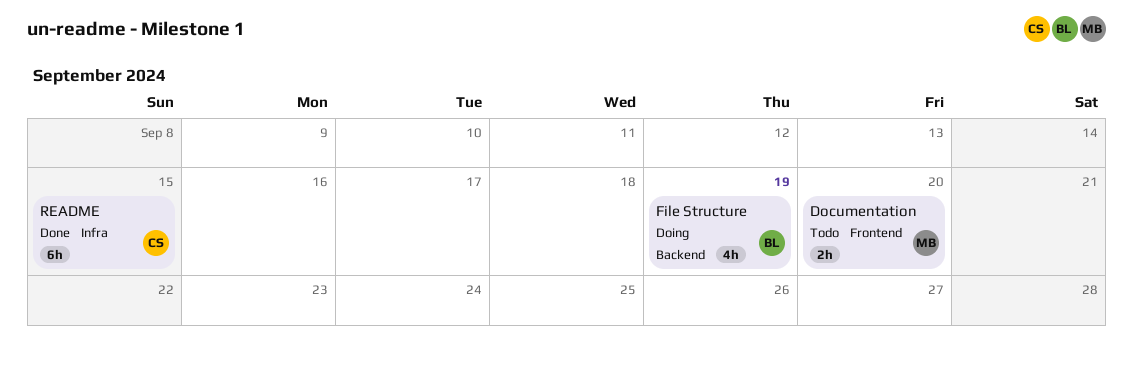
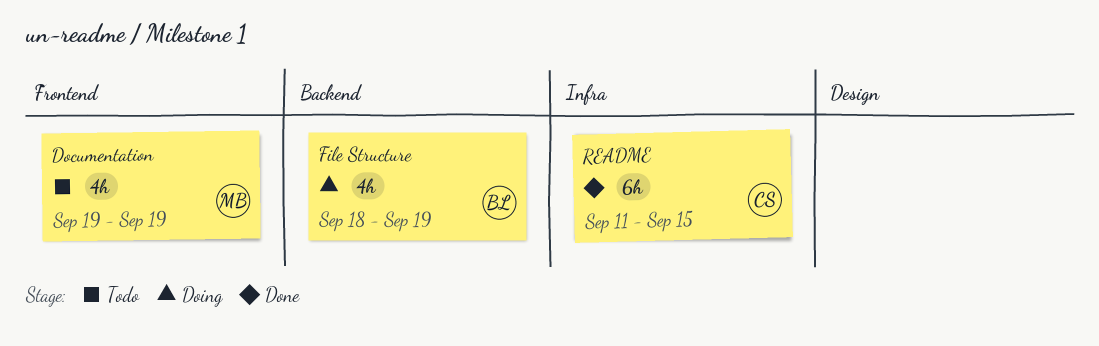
Documentation, estimate: 2h -> 4h
Documentation, due: Sep 20 -> Sep 19

